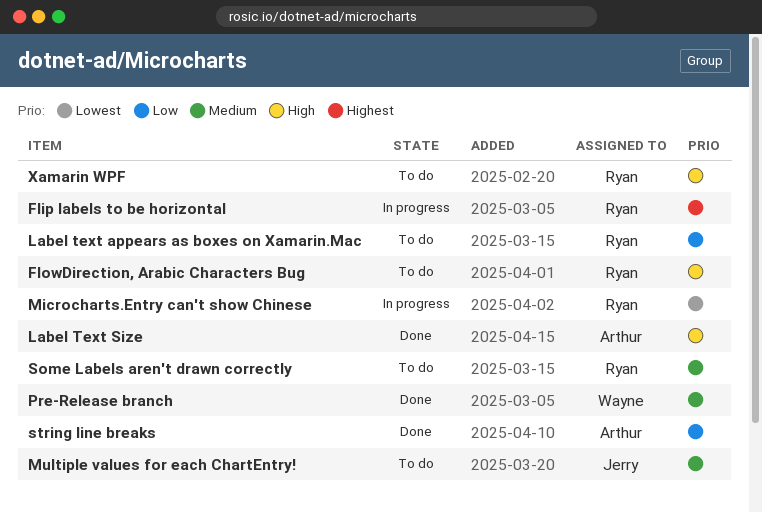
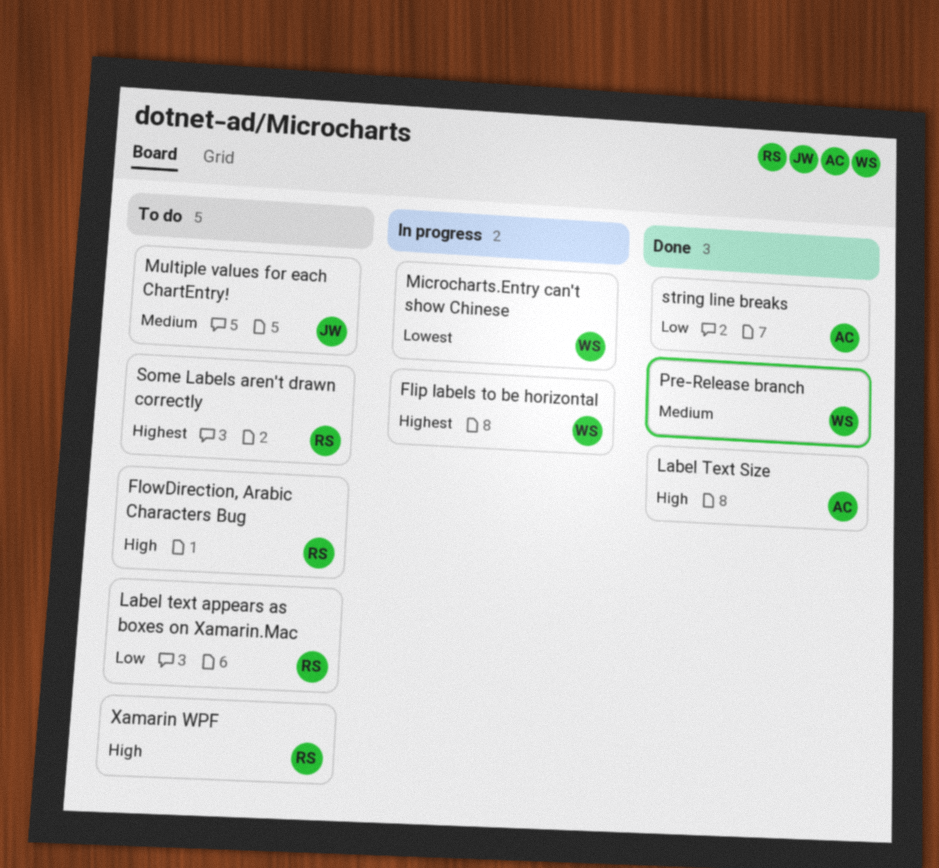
Flip labels to be horizontal, owner: Ryan -> Wayne
Microcharts.Entry can't show Chinese, owner: Ryan -> Wayne
Some Labels aren't drawn correctly, priority: Medium -> Highest

